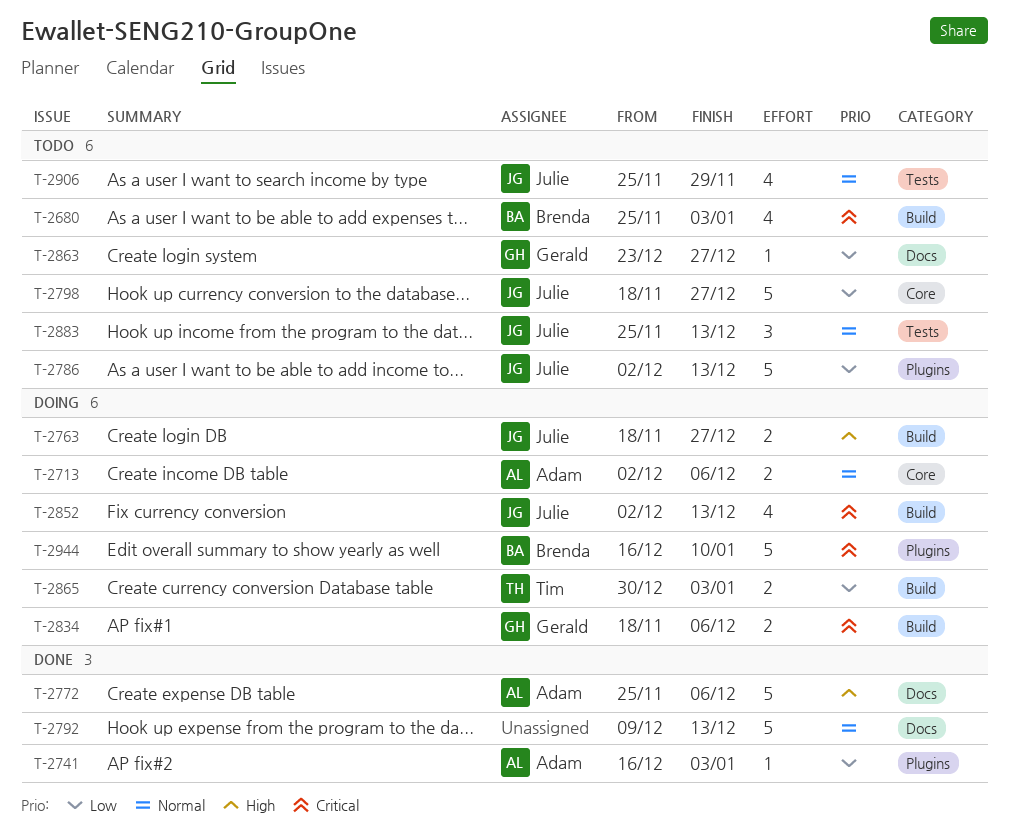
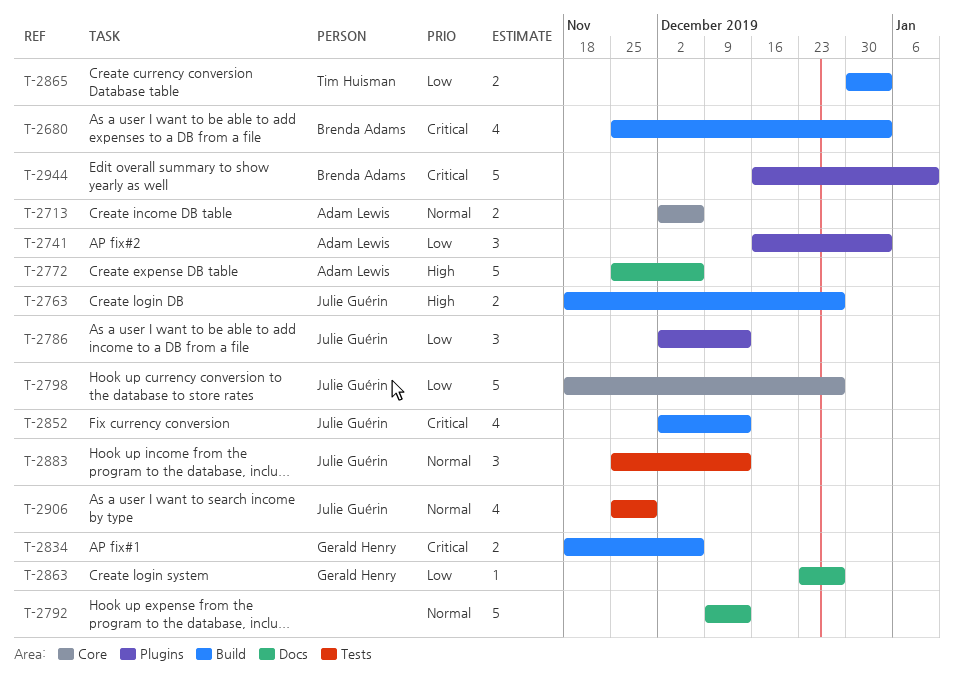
T-2741, estimate: 1 -> 3
T-2786, estimate: 5 -> 3

